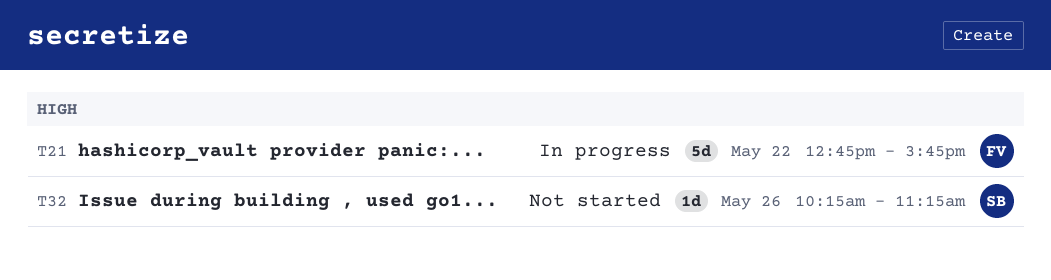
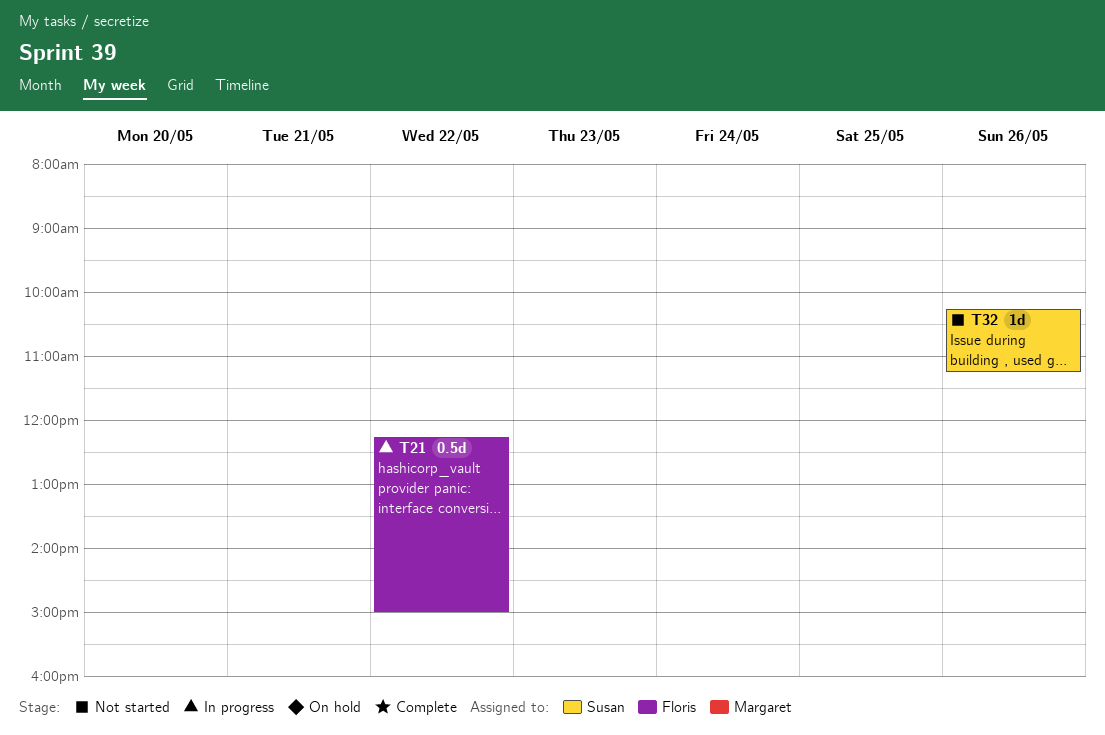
T21, estimate: 5d -> 0.5d
T21, begins: 12:45 -> 12:15
T21, ends: 15:45 -> 15:00

